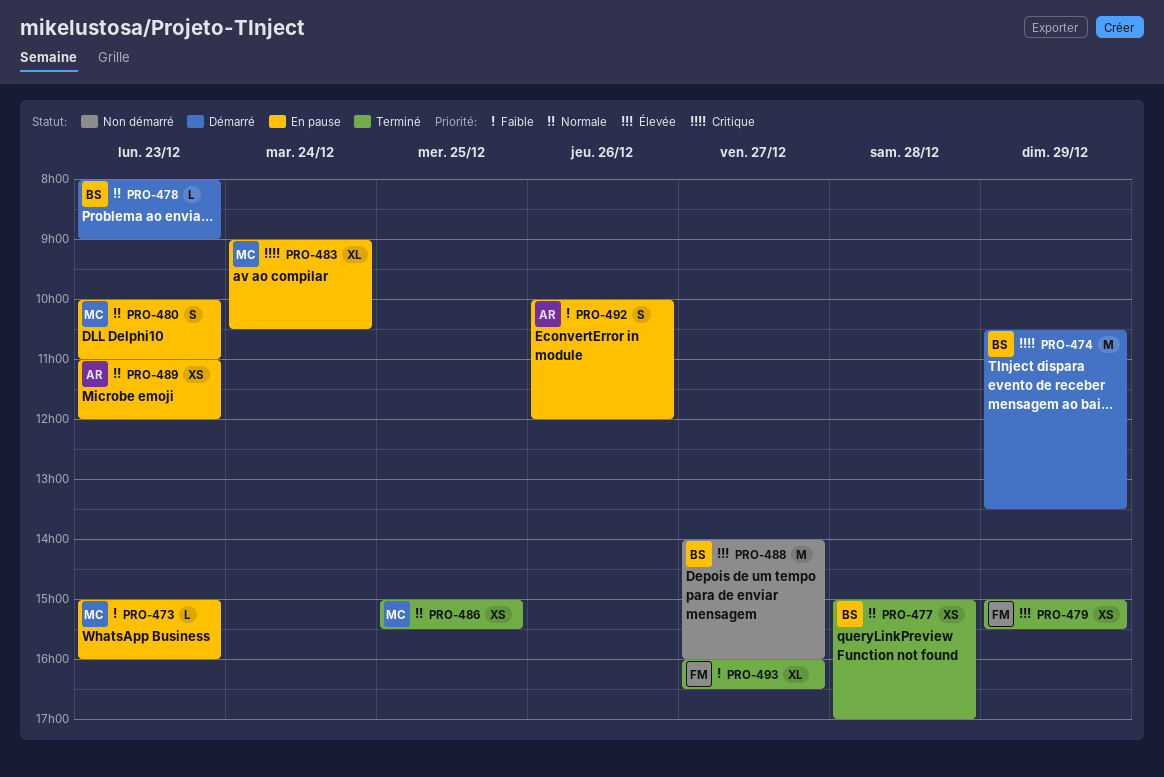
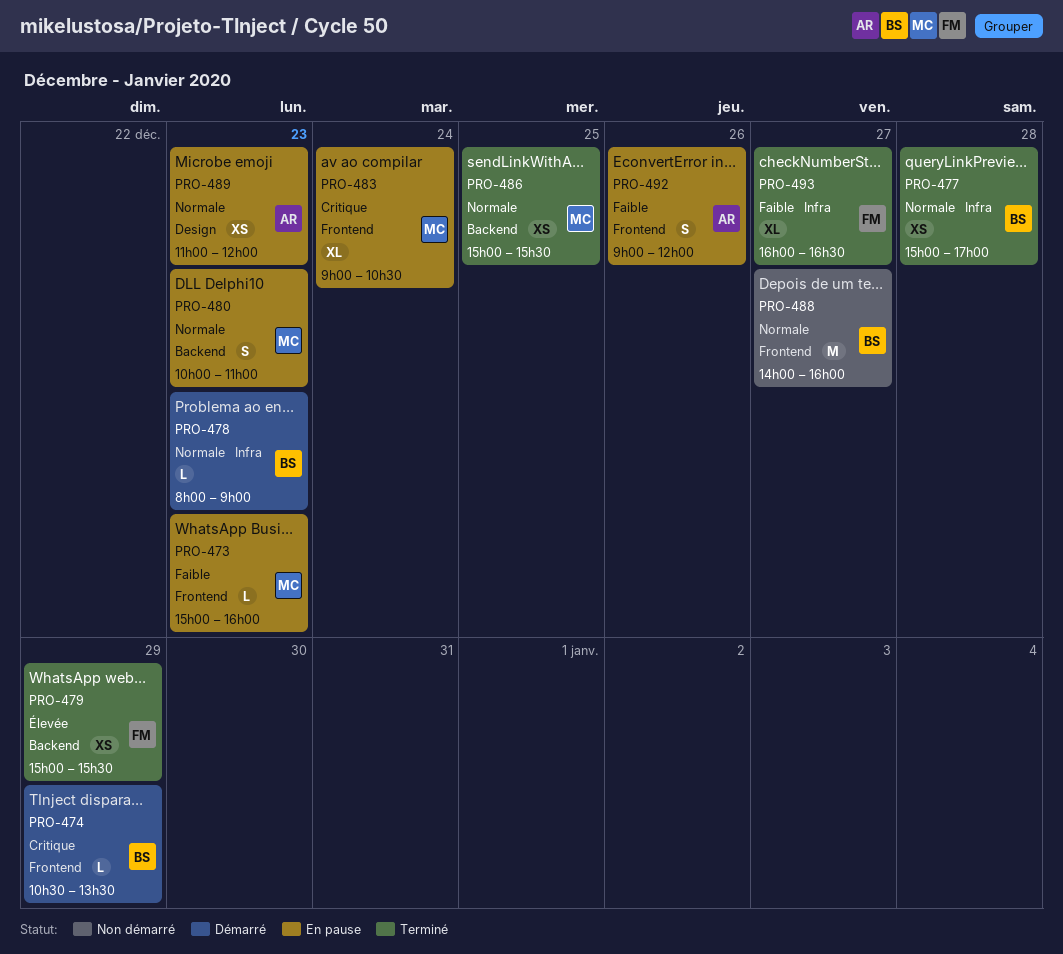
PRO-474, estimate: M -> L
PRO-488, priority: Élevée -> Normale
PRO-492, begins: 10:00 -> 09:00

